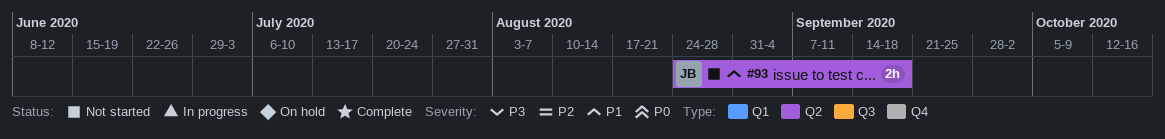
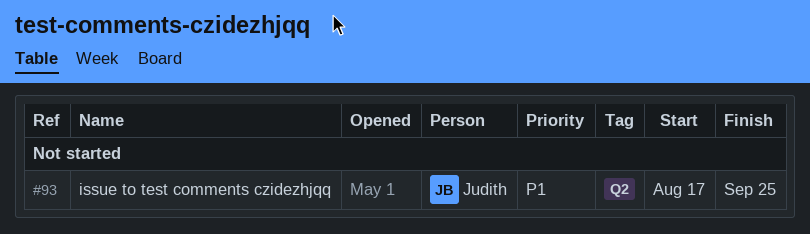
#93, start: Aug 24 -> Aug 17
#93, due: Sep 18 -> Sep 25

